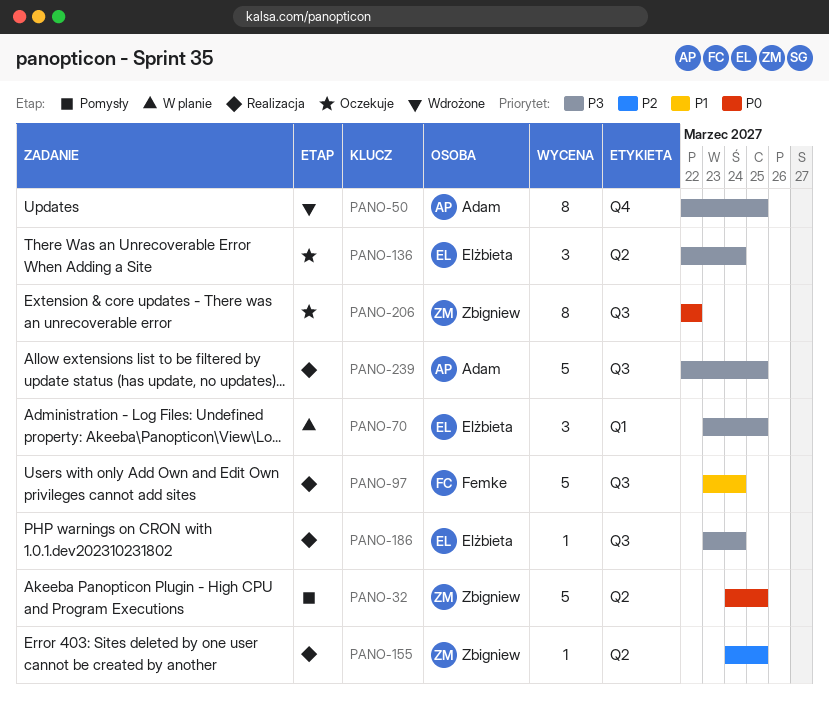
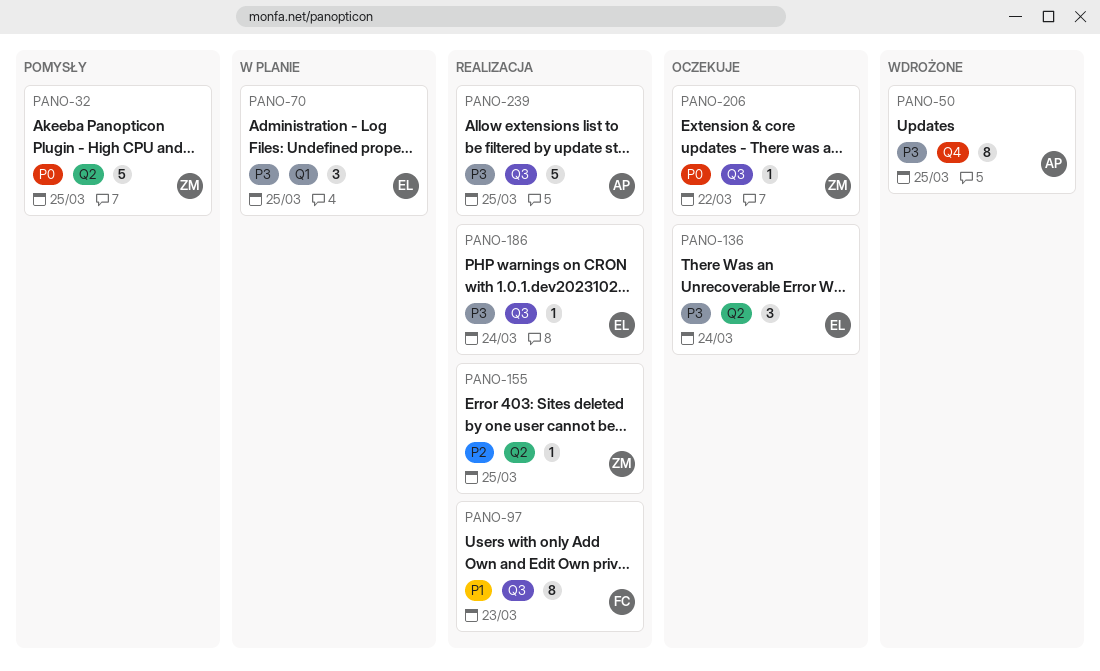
PANO-97, estimate: 5 -> 8
PANO-97, due: Mar 24 -> Mar 23
PANO-206, estimate: 8 -> 1

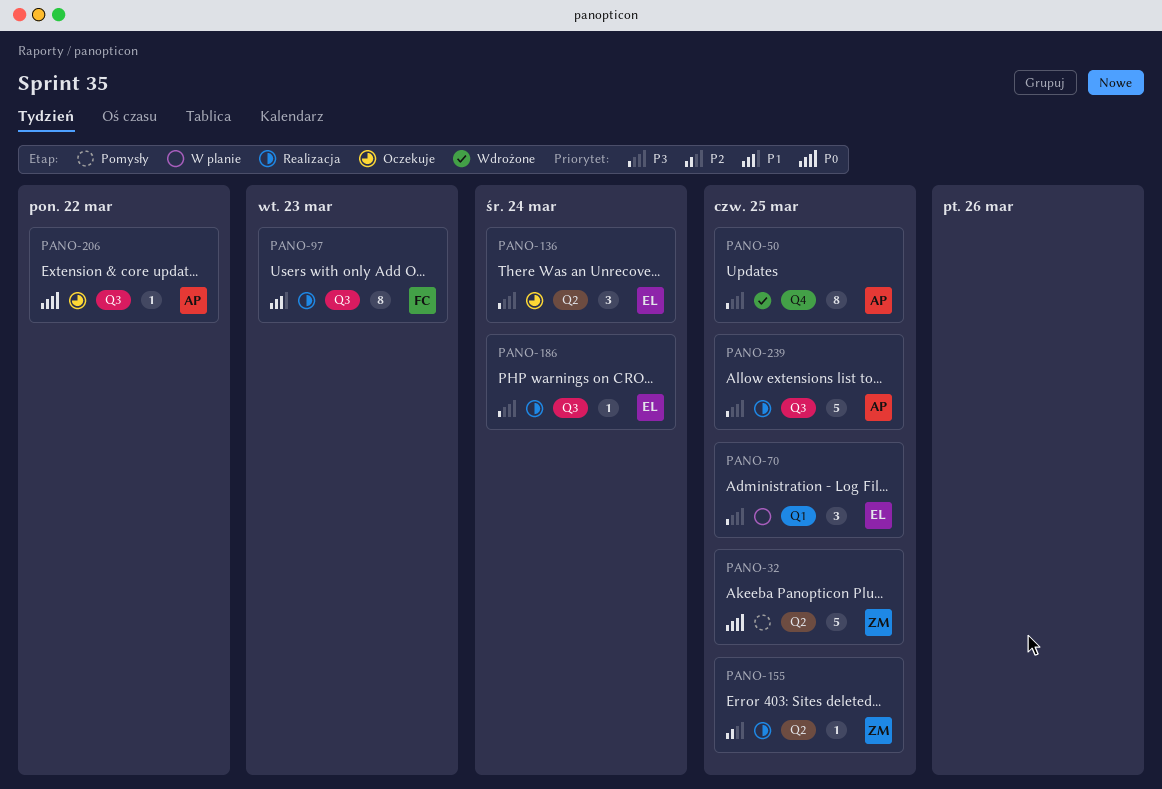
PANO-206, owner: ZM -> AP

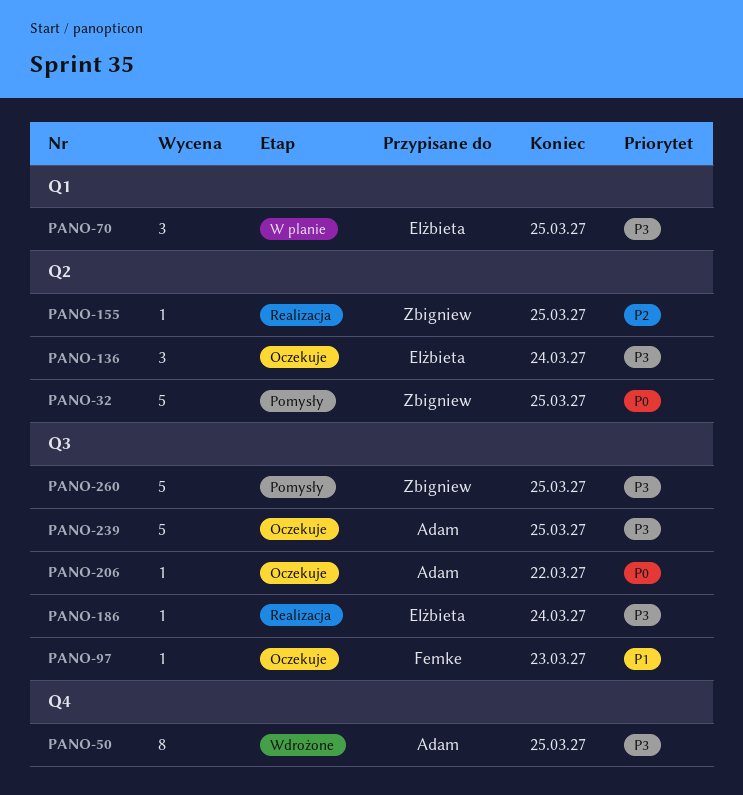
PANO-97, status: Realizacja -> Oczekuje
PANO-97, estimate: 8 -> 1
PANO-239, status: Realizacja -> Oczekuje
PANO-260: none -> present

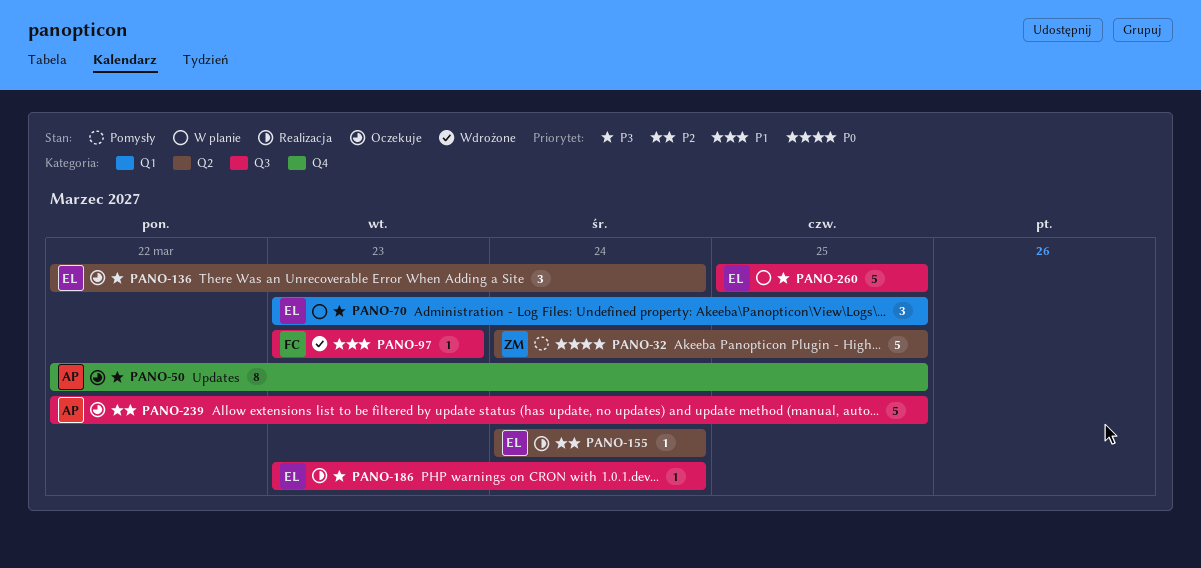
PANO-50, status: Wdrożone -> Oczekuje
PANO-97, status: Oczekuje -> Wdrożone
PANO-155, owner: Zbigniew -> Elżbieta
PANO-155, due: Mar 25 -> Mar 24
PANO-206: present -> none
PANO-239, priority: P3 -> P2
PANO-260, status: Pomysły -> W planie
PANO-260, owner: Zbigniew -> Elżbieta

